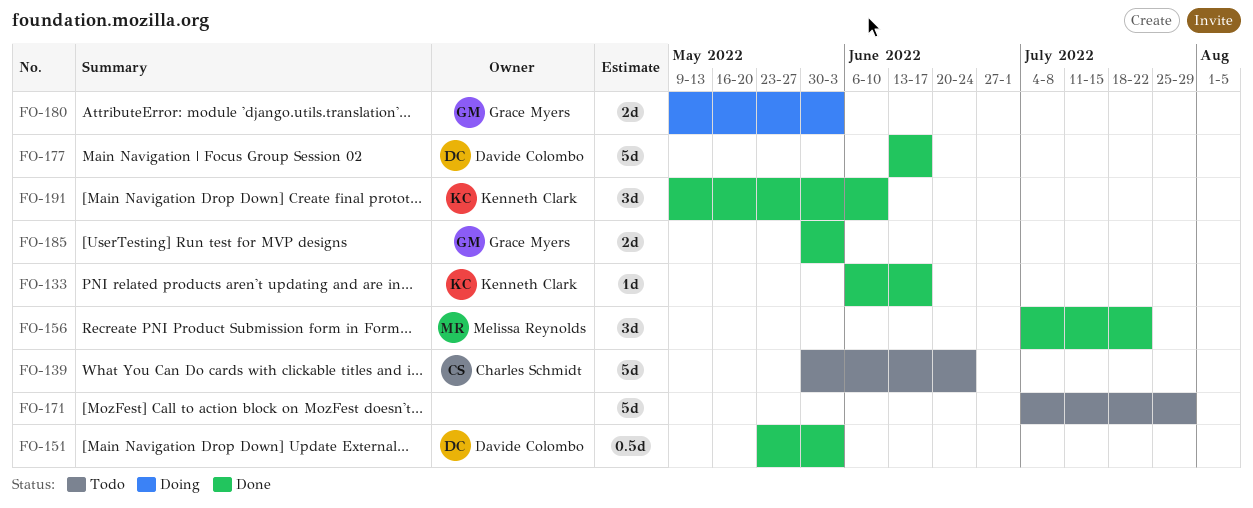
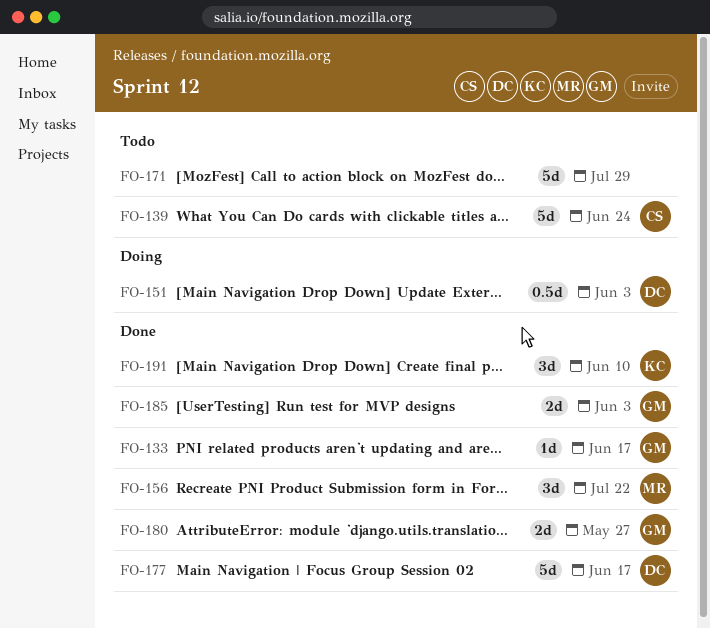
FO-133, owner: Kenneth Clark -> Grace Myers
FO-151, status: Done -> Doing
FO-180, status: Doing -> Done
FO-180, due: Jun 3 -> May 27

